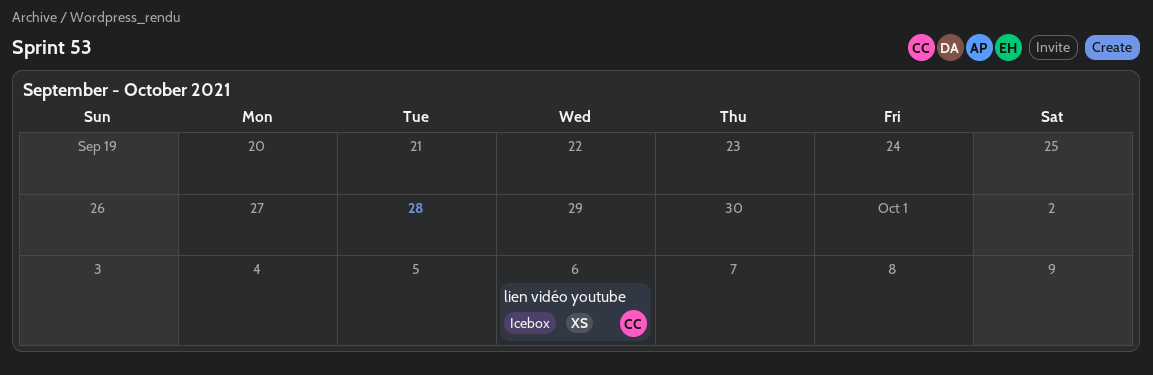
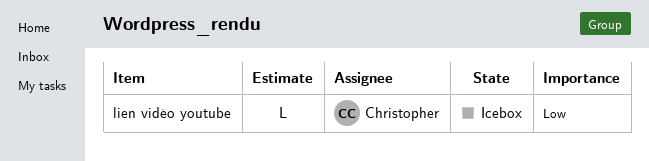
lien vidéo youtube, estimate: XS -> L

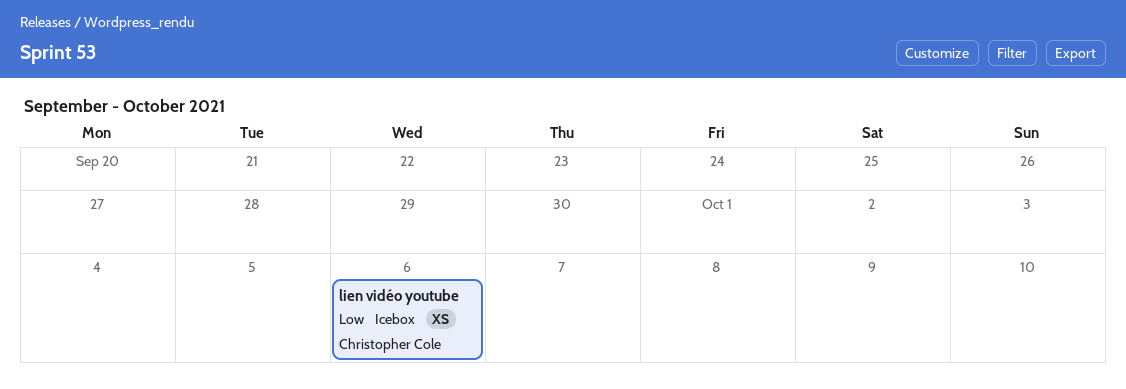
lien vidéo youtube, estimate: L -> XS

